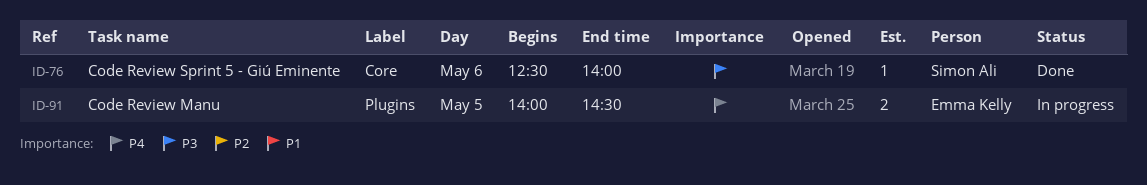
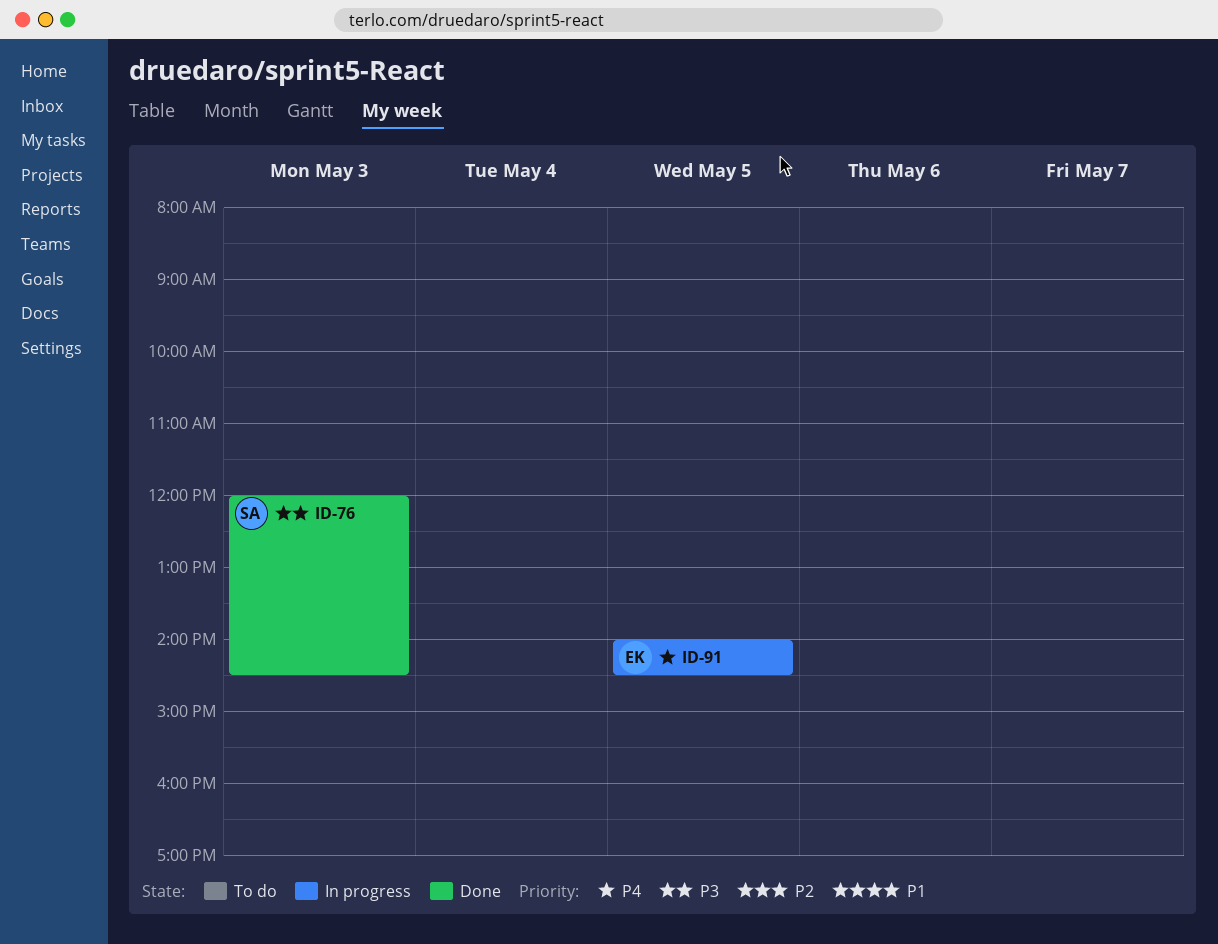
ID-76, day: May 6 -> May 3
ID-76, begins: 12:30 -> 12:00
ID-76, ends: 14:00 -> 14:30

